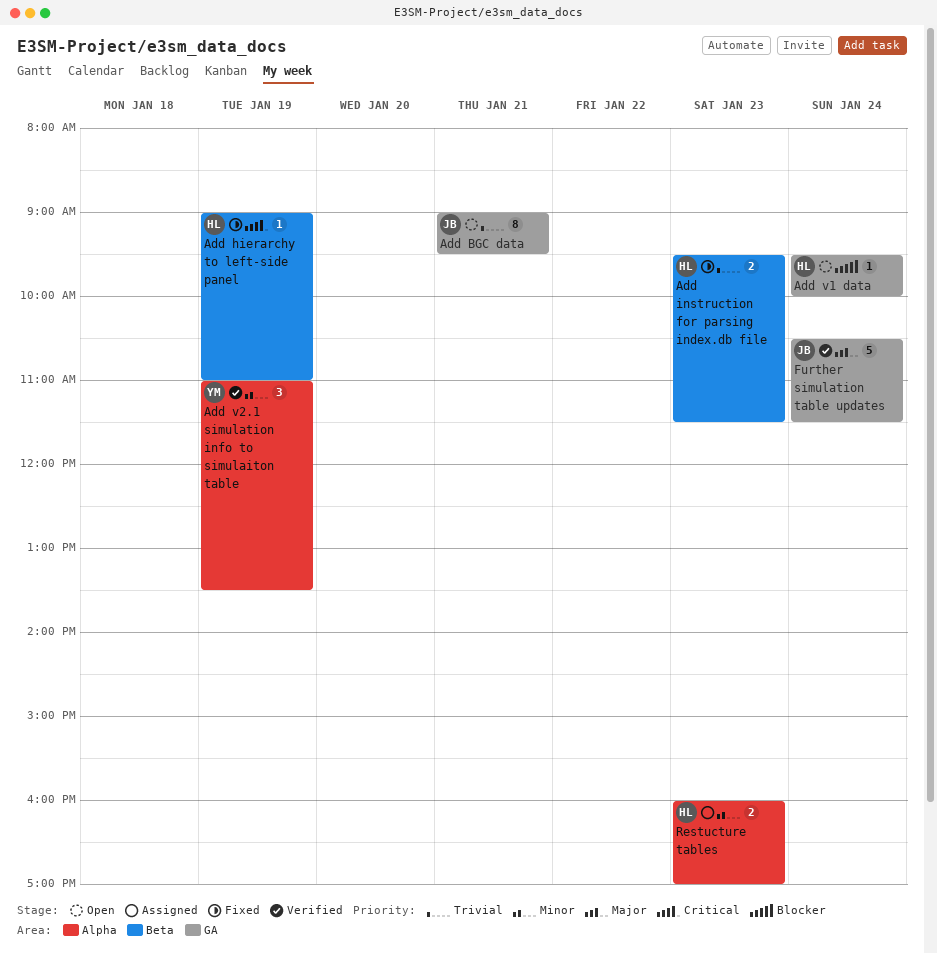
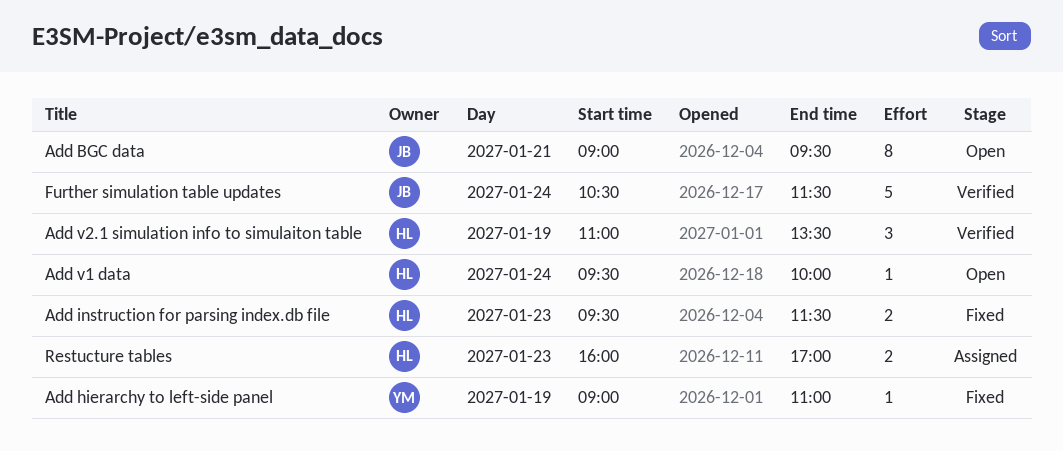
Add hierarchy to left-side panel, owner: HL -> YM
Add v2.1 simulation info to simulaiton table, owner: YM -> HL

